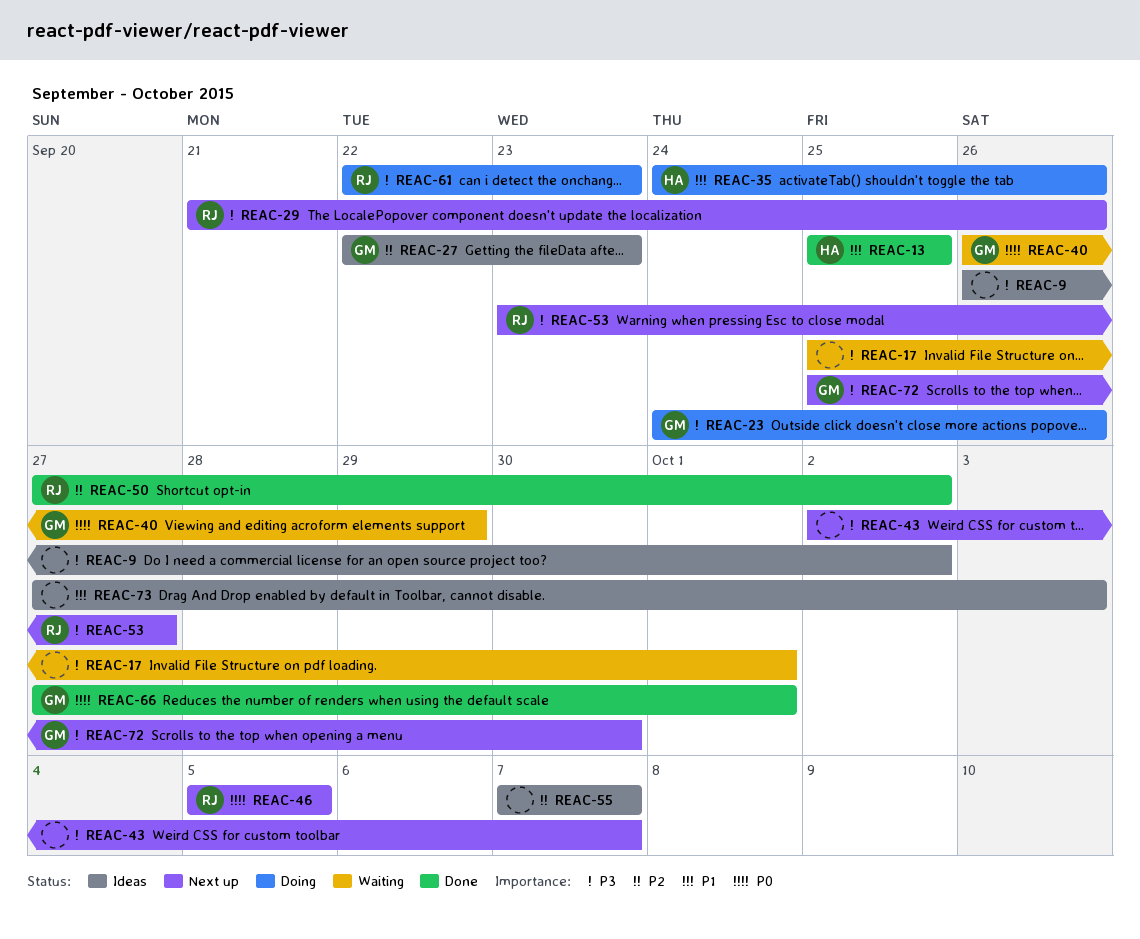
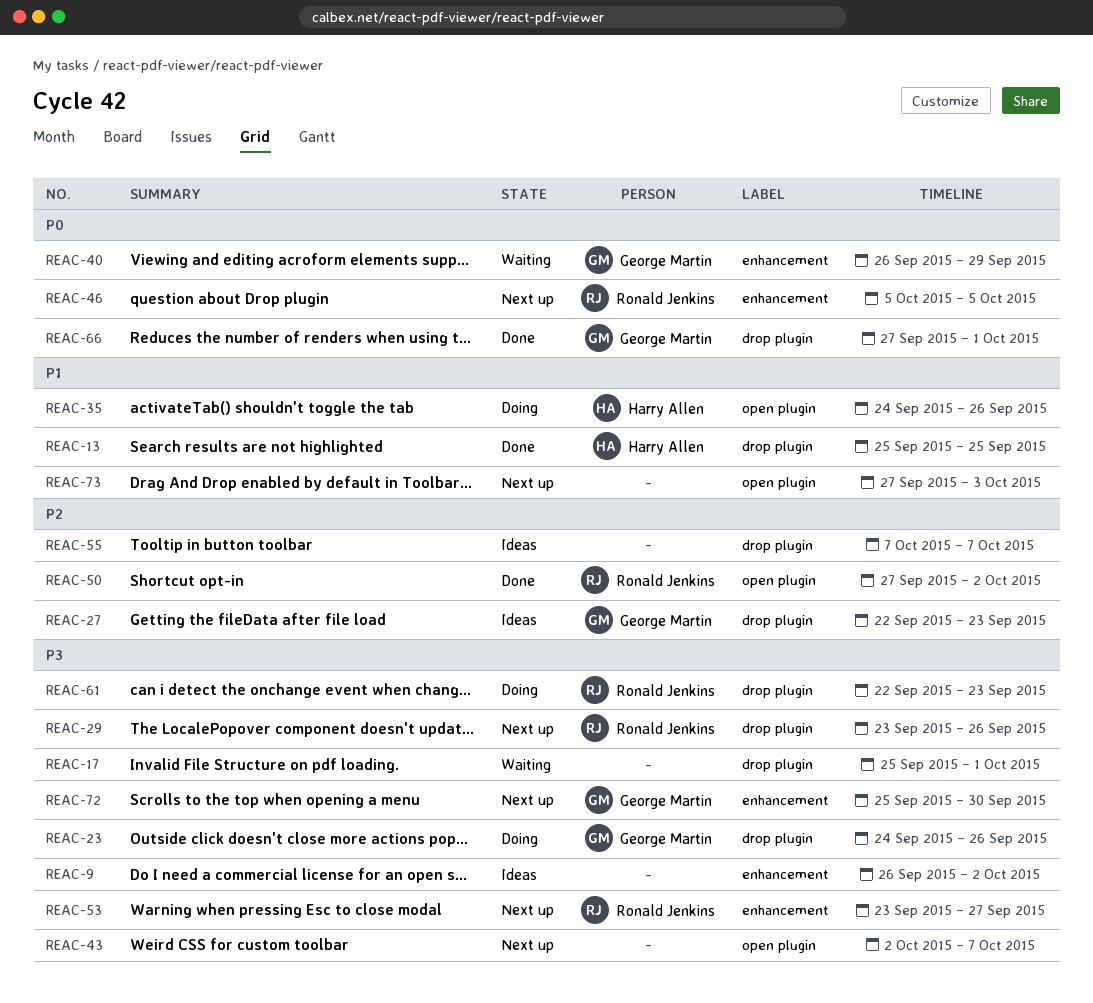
REAC-29, start: Sep 21 -> Sep 23
REAC-73, status: Ideas -> Next up

